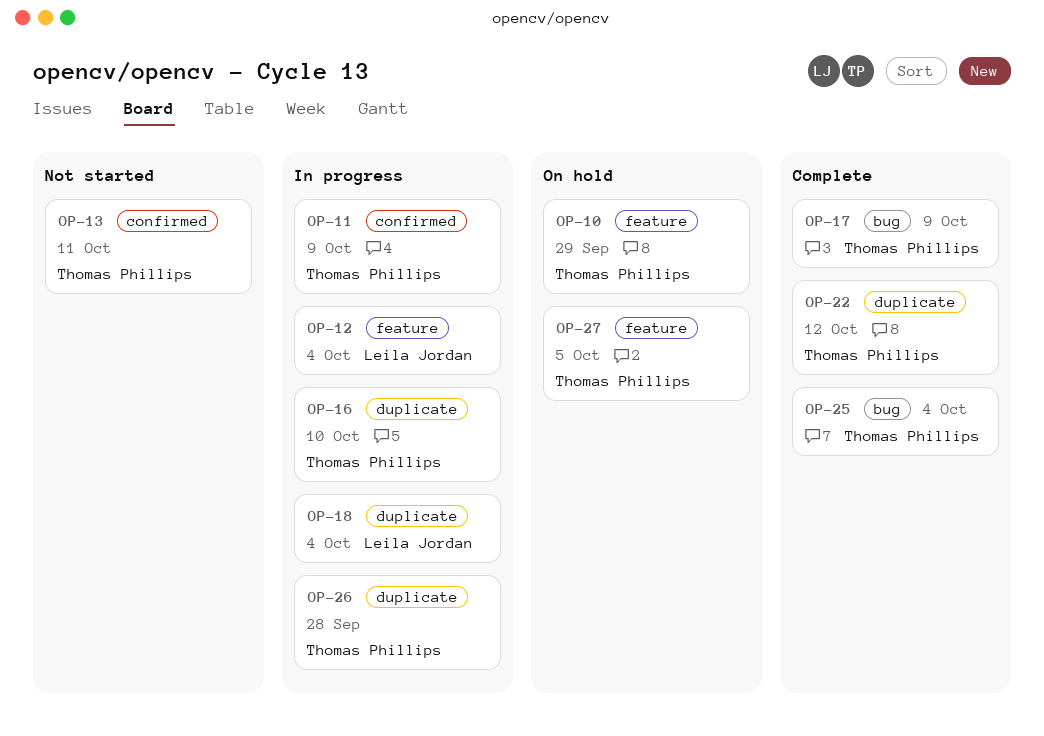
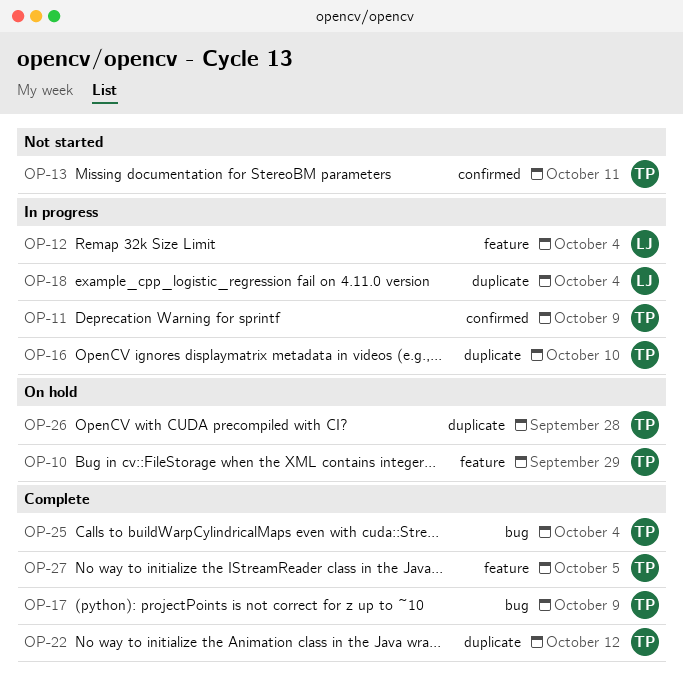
OP-26, status: In progress -> On hold
OP-27, status: On hold -> Complete

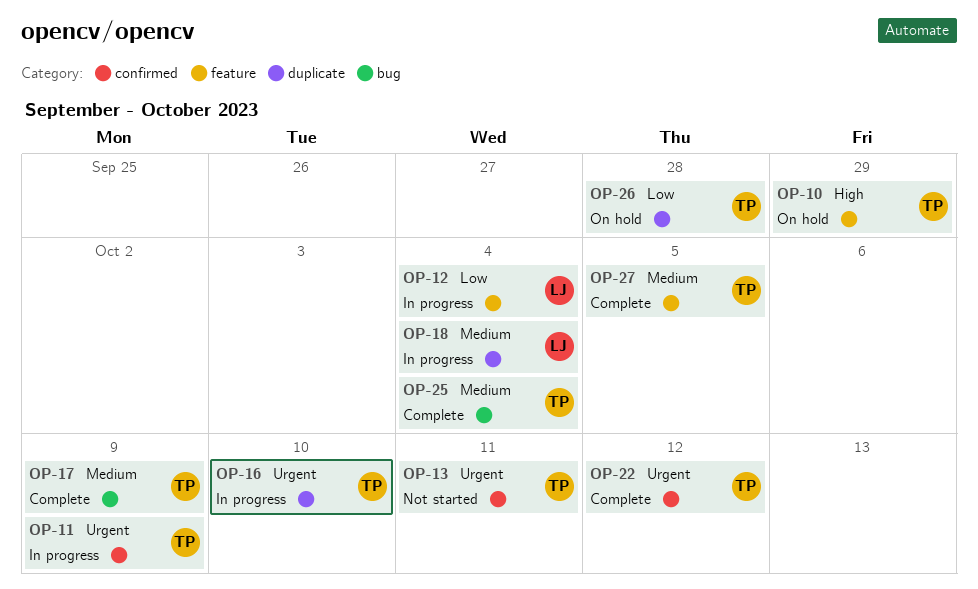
OP-22, label: duplicate -> confirmed

